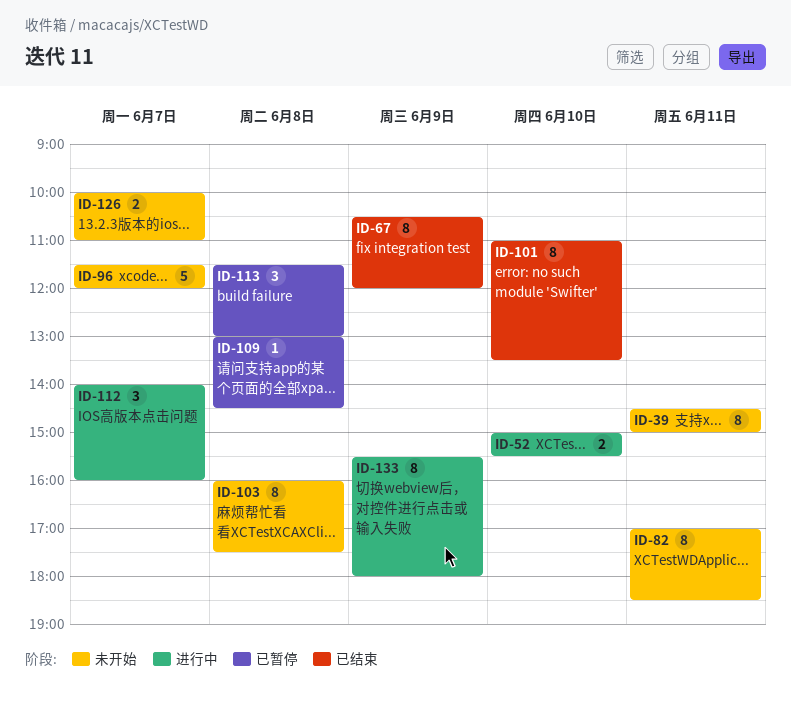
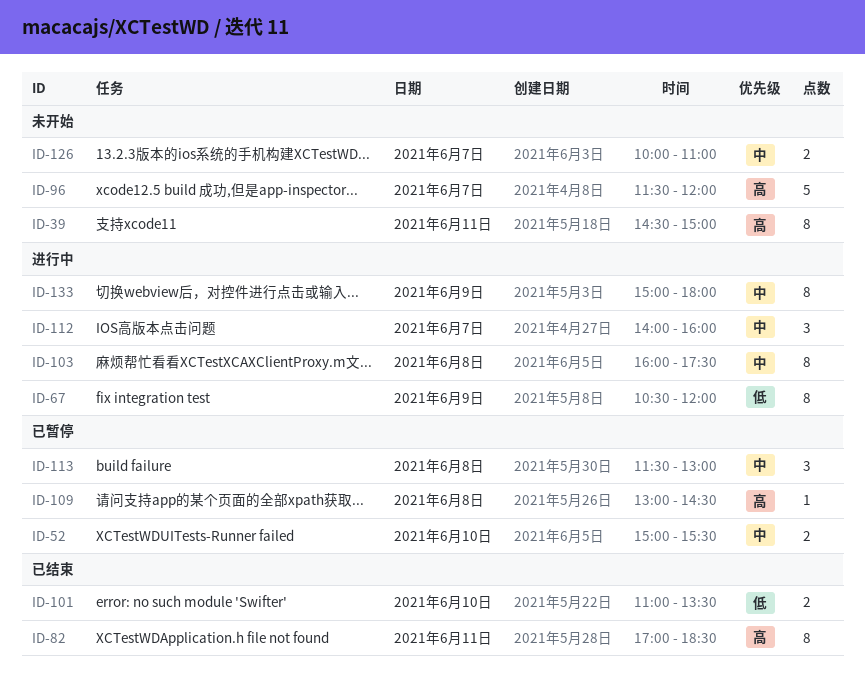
ID-52, status: 进行中 -> 已暂停
ID-67, status: 已结束 -> 进行中
ID-82, status: 未开始 -> 已结束
ID-101, estimate: 8 -> 2
ID-103, status: 未开始 -> 进行中
ID-133, begins: 15:30 -> 15:00

